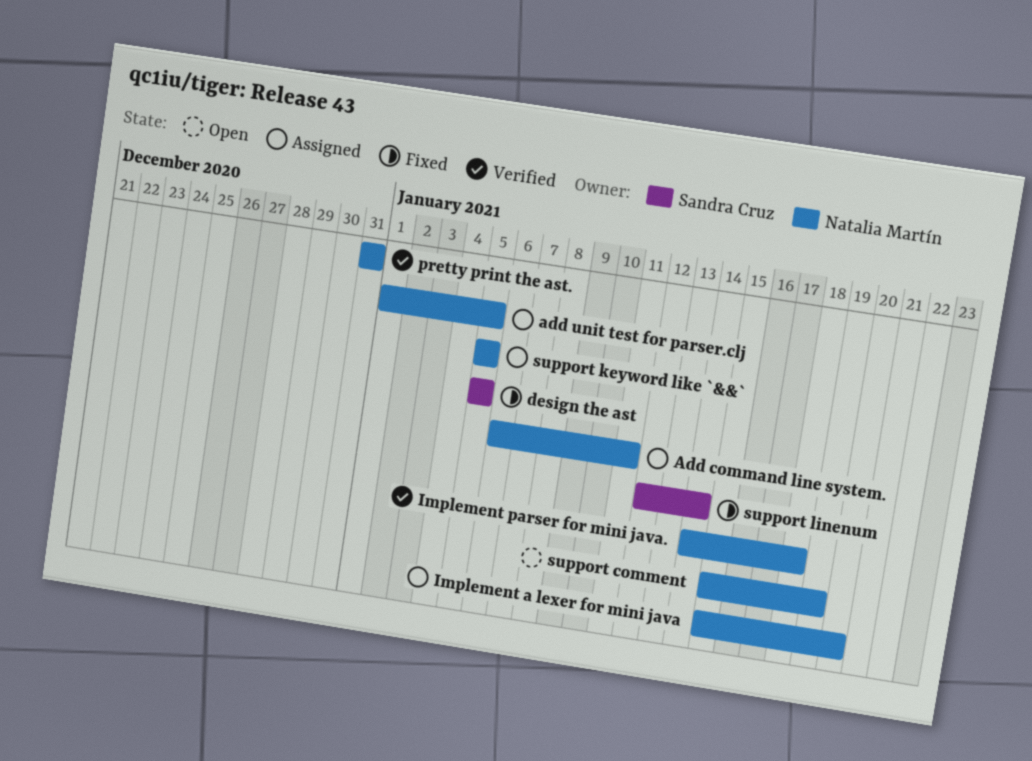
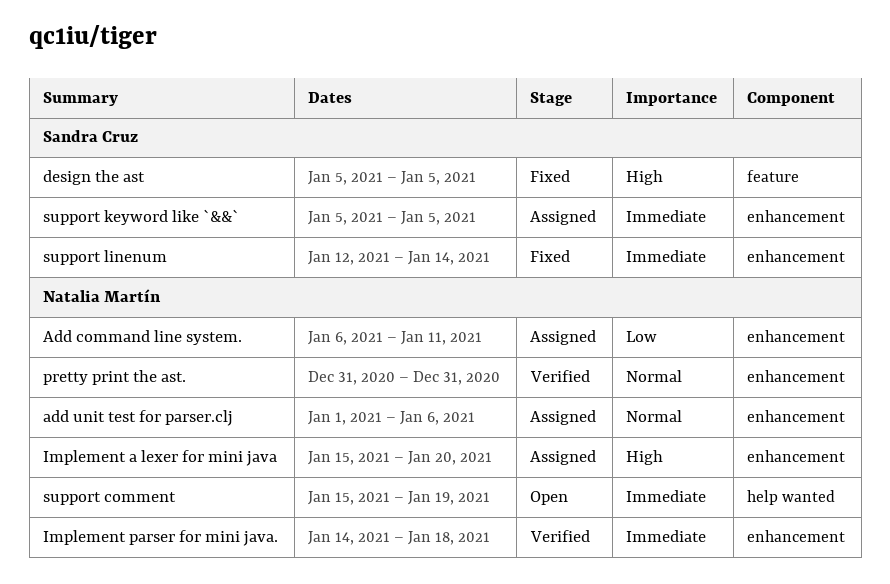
add unit test for parser.clj, due: Jan 5 -> Jan 6
support keyword like `&&`, owner: Natalia Martín -> Sandra Cruz

